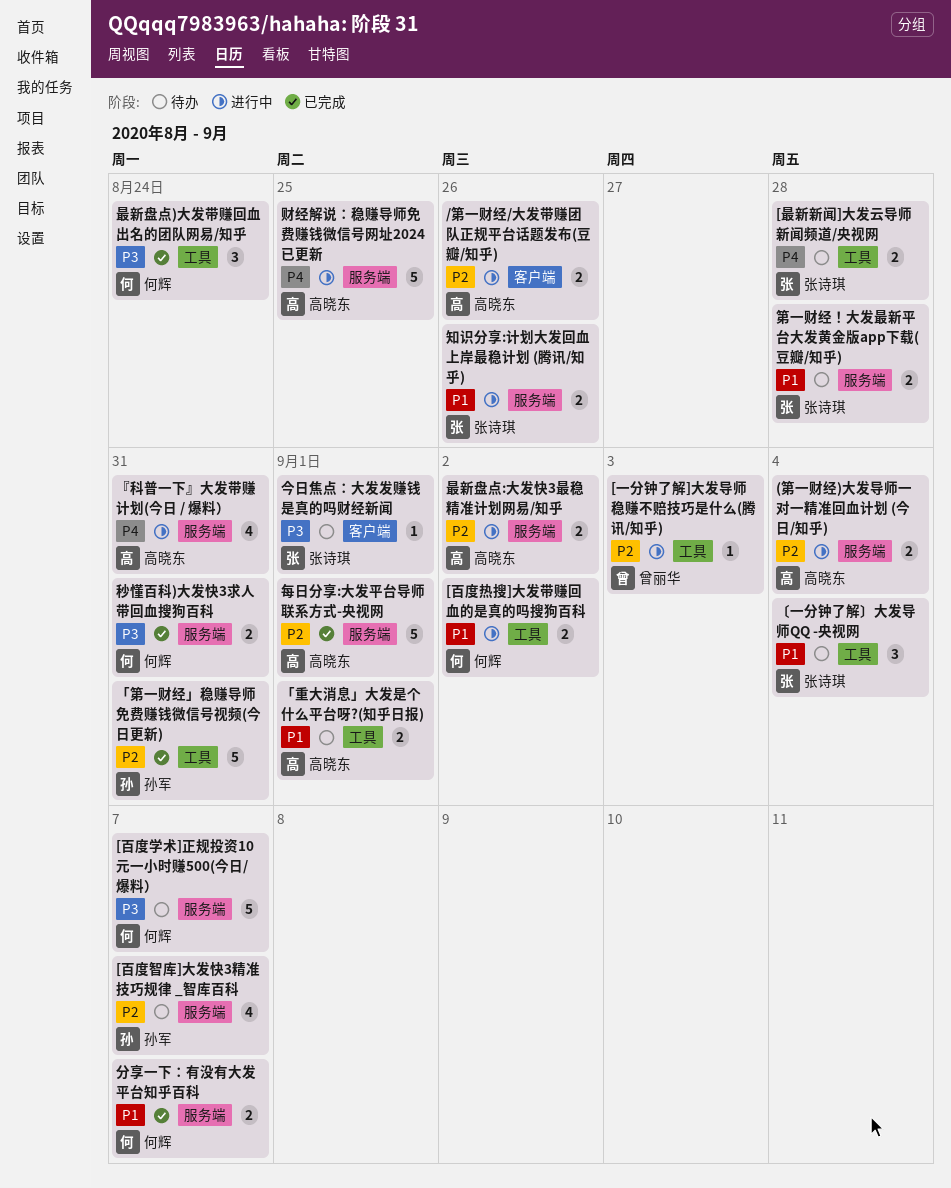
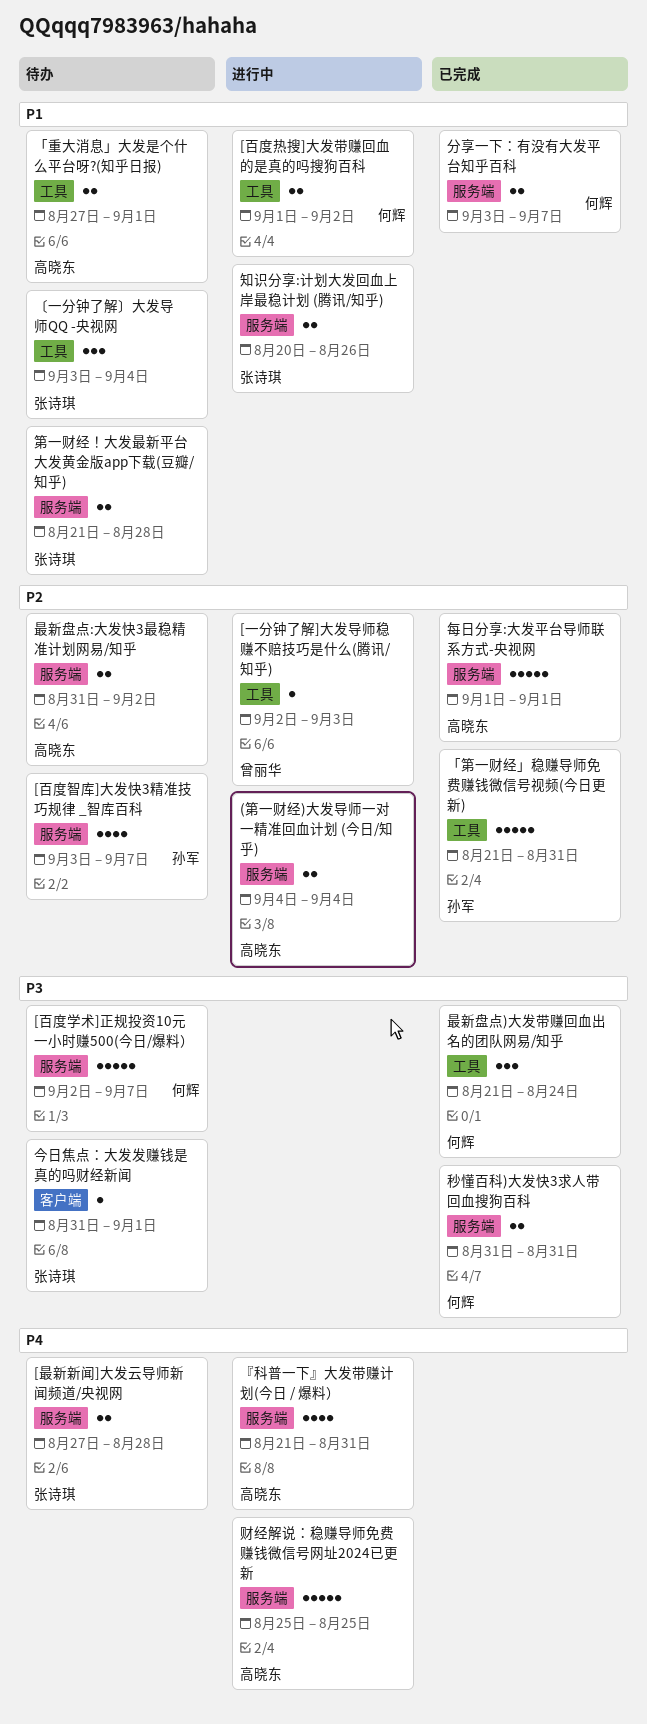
/第一财经/大发带赚团队正规平台话题发布(豆瓣/知乎): present -> none
[最新新闻]大发云导师新闻频道/央视网, label: 工具 -> 服务端
最新盘点:大发快3最稳精准计划网易/知乎, status: 进行中 -> 待办

